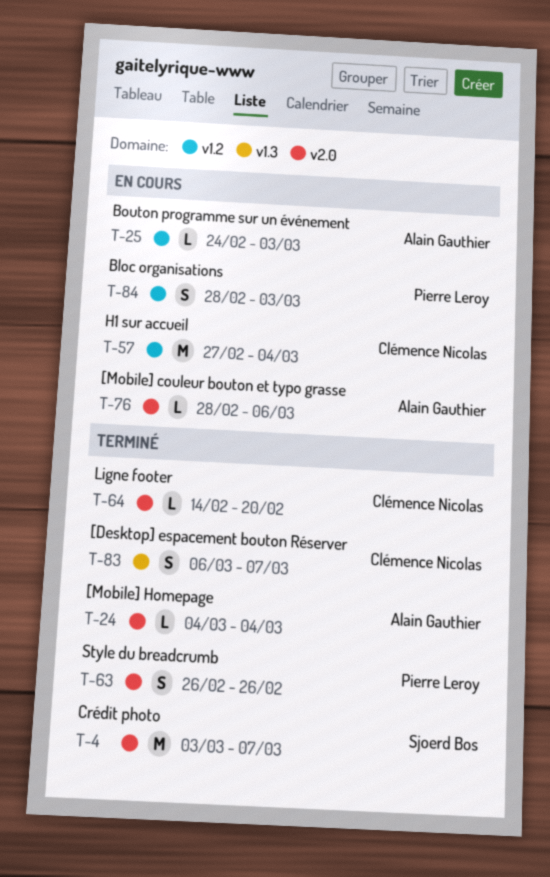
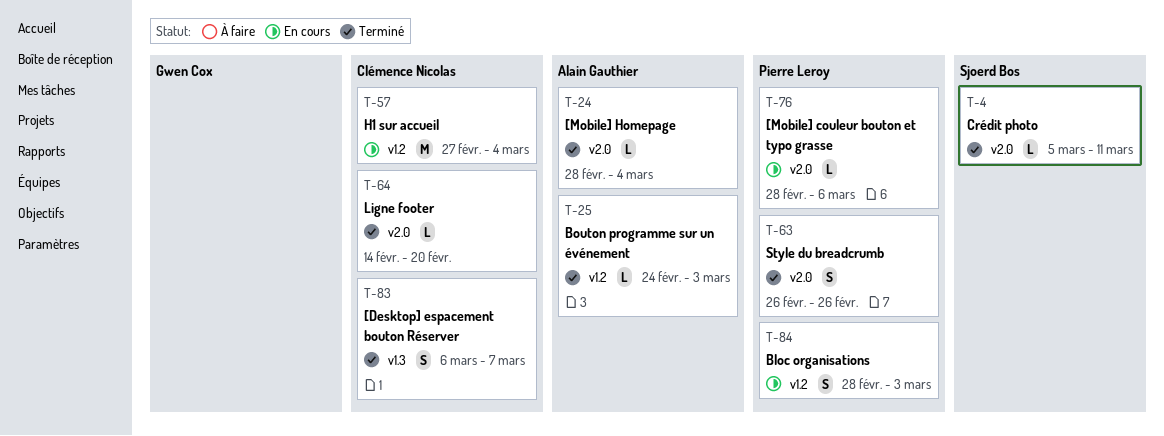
T-4, estimate: M -> L
T-4, start: Mar 3 -> Mar 5
T-4, due: Mar 7 -> Mar 11
T-24, start: Mar 4 -> Feb 28
T-25, status: En cours -> Terminé
T-76, owner: Alain Gauthier -> Pierre Leroy

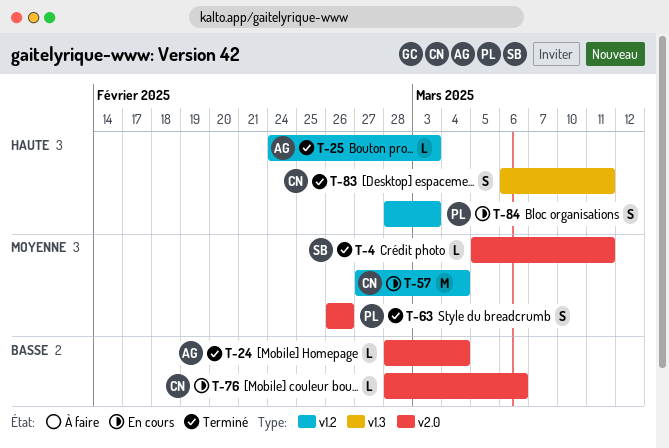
T-64: present -> none
T-76, owner: Pierre Leroy -> Clémence Nicolas
T-83, due: Mar 7 -> Mar 11

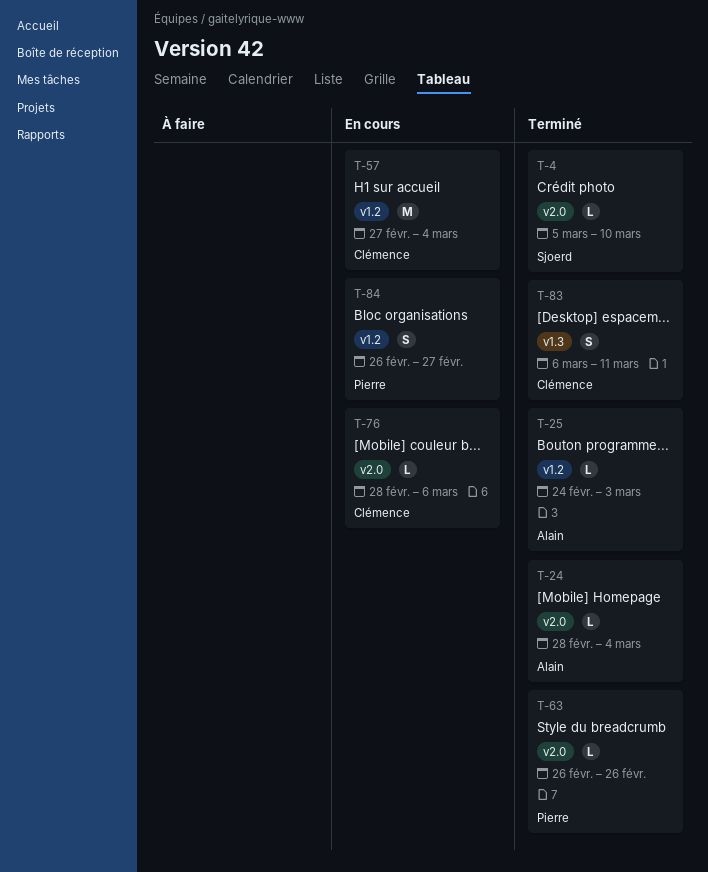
T-4, due: Mar 11 -> Mar 10
T-63, estimate: S -> L
T-84, start: Feb 28 -> Feb 26
T-84, due: Mar 3 -> Feb 27

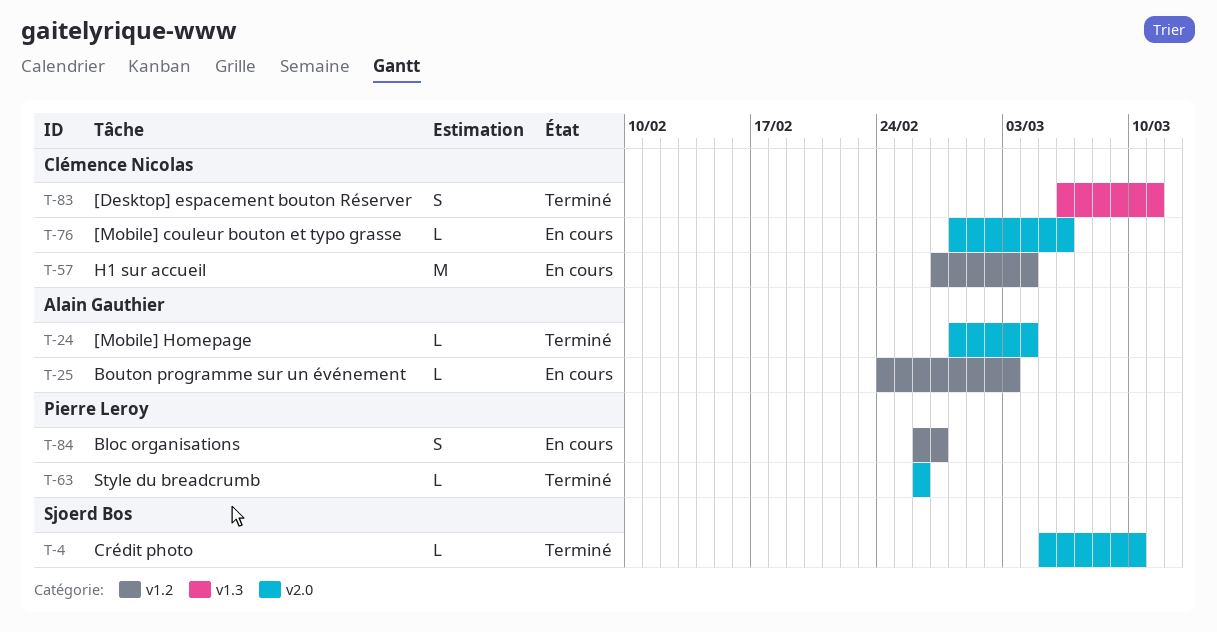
T-25, status: Terminé -> En cours

